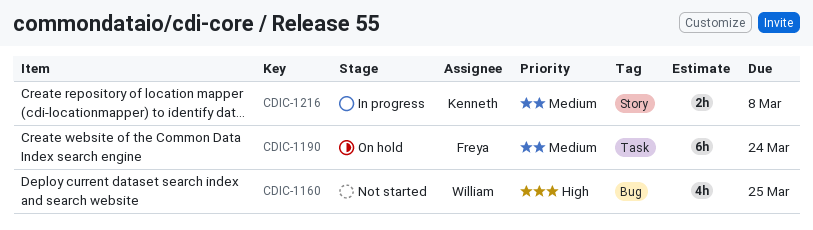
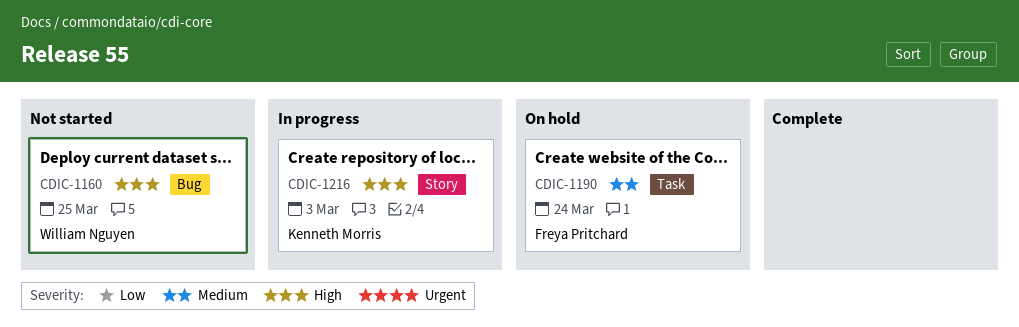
CDIC-1216, priority: Medium -> High
CDIC-1216, due: Mar 8 -> Mar 3

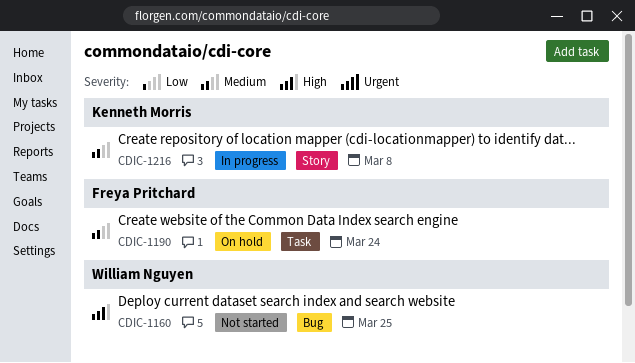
CDIC-1216, priority: High -> Medium
CDIC-1216, due: Mar 3 -> Mar 8

